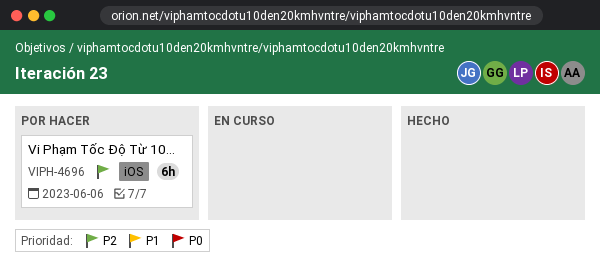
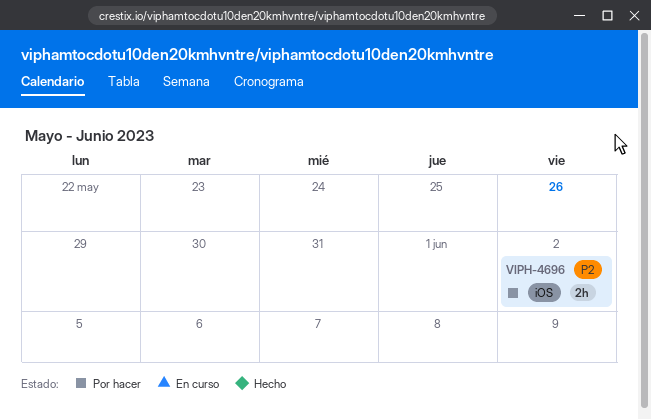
VIPH-4696, estimate: 6h -> 2h
VIPH-4696, due: Jun 6 -> Jun 2

